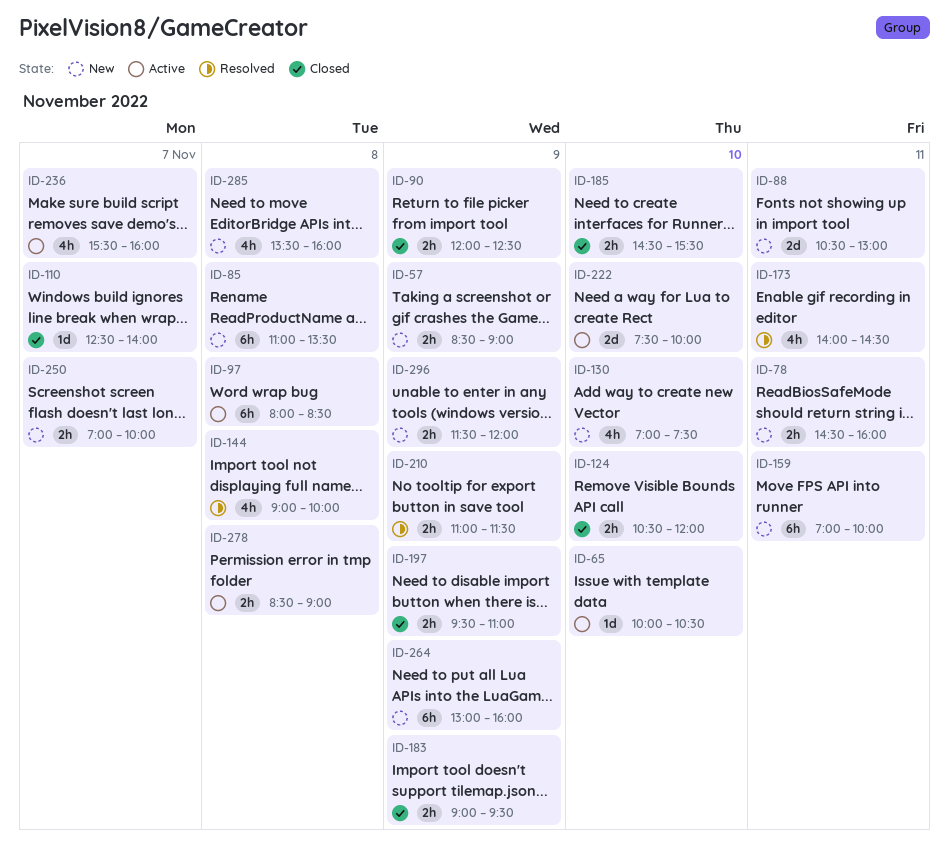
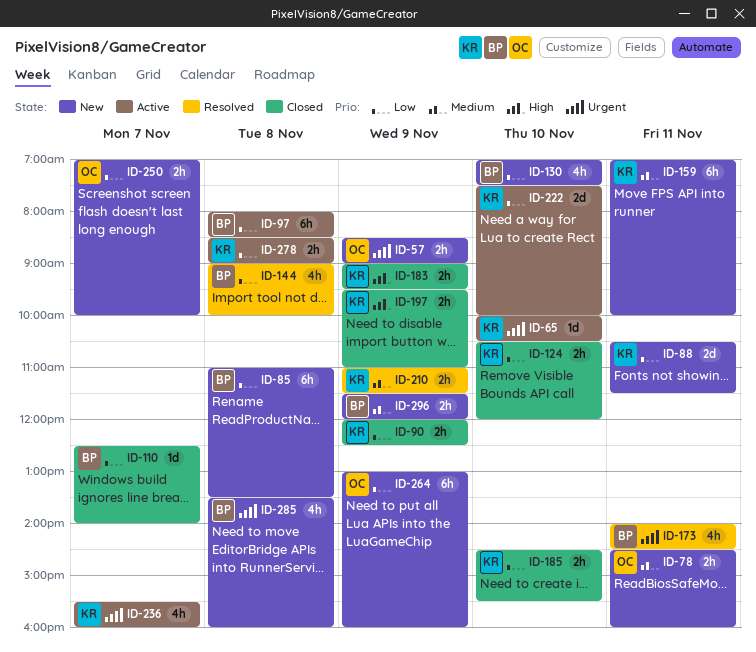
ID-88, ends: 13:00 -> 11:30

